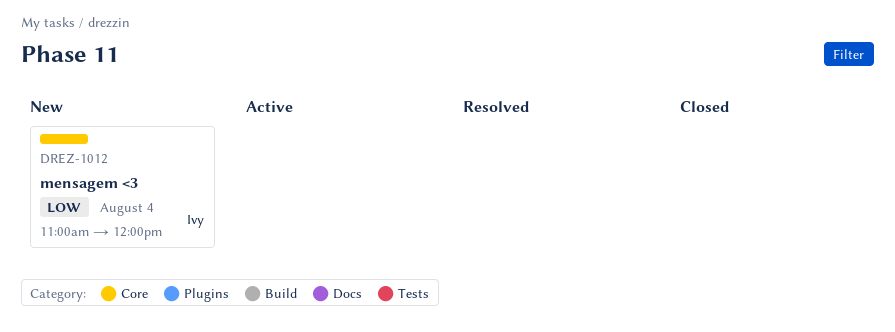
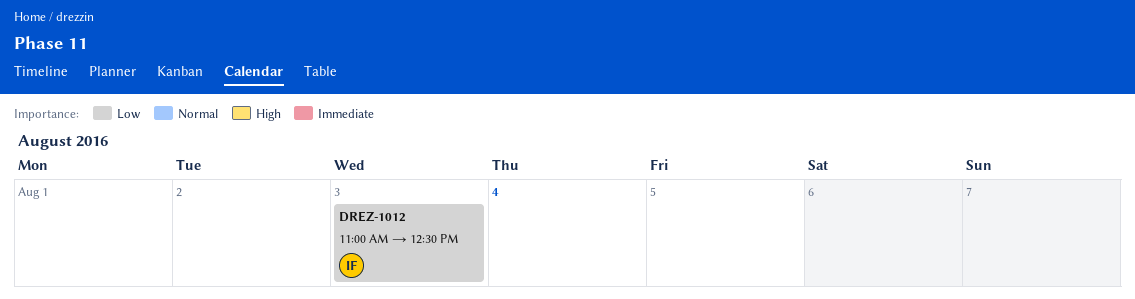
DREZ-1012, day: Aug 4 -> Aug 3
DREZ-1012, ends: 12:00 -> 12:30

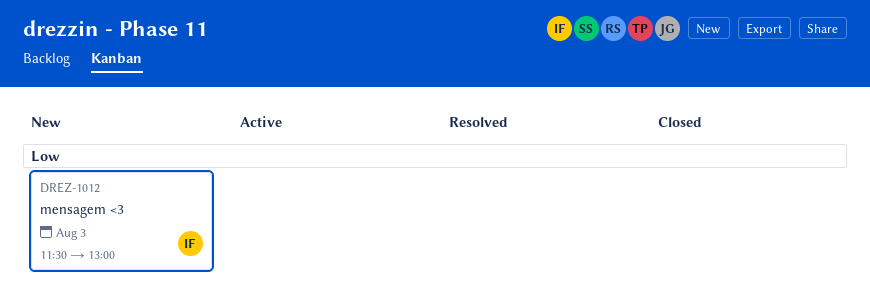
DREZ-1012, begins: 11:00 -> 11:30
DREZ-1012, ends: 12:30 -> 13:00

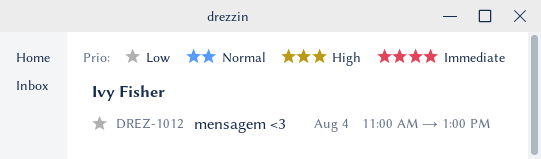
DREZ-1012, day: Aug 3 -> Aug 4
DREZ-1012, begins: 11:30 -> 11:00

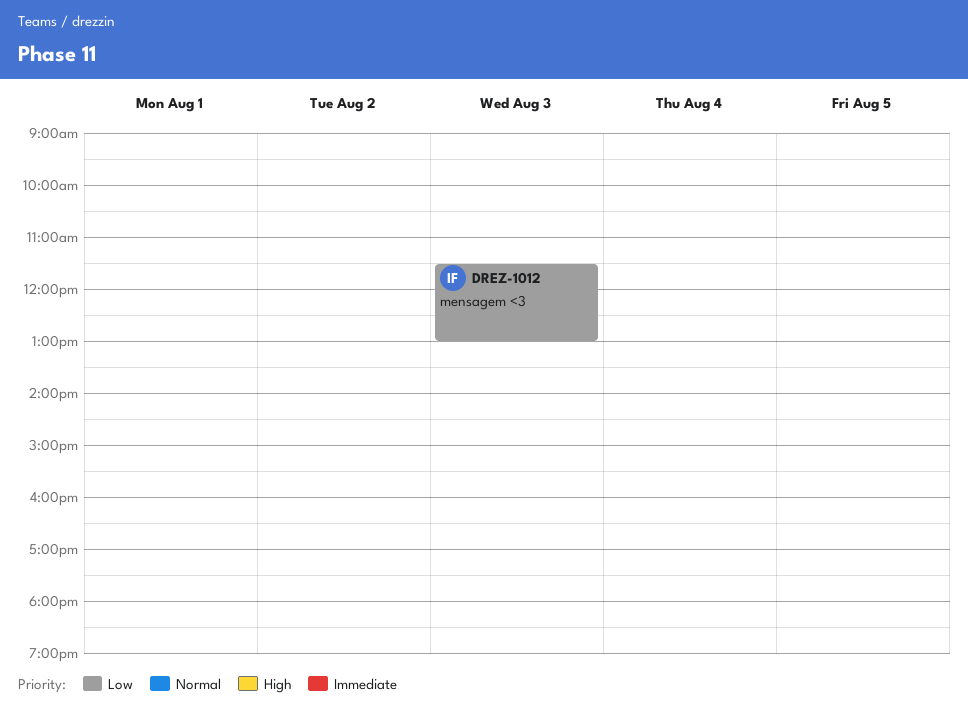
DREZ-1012, day: Aug 4 -> Aug 3
DREZ-1012, begins: 11:00 -> 11:30

